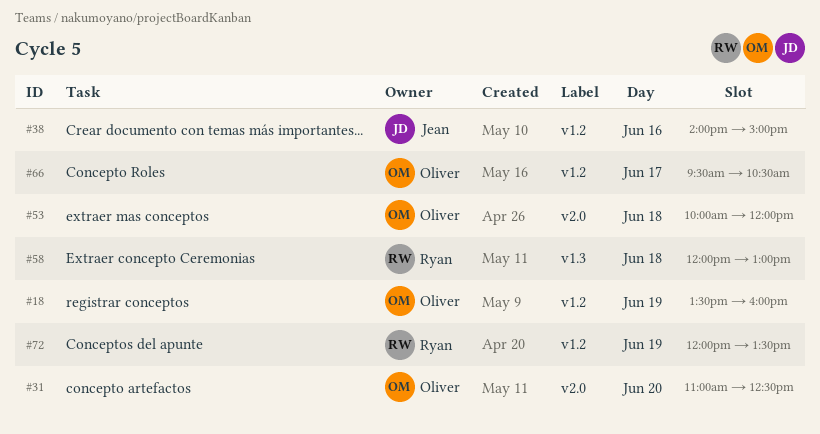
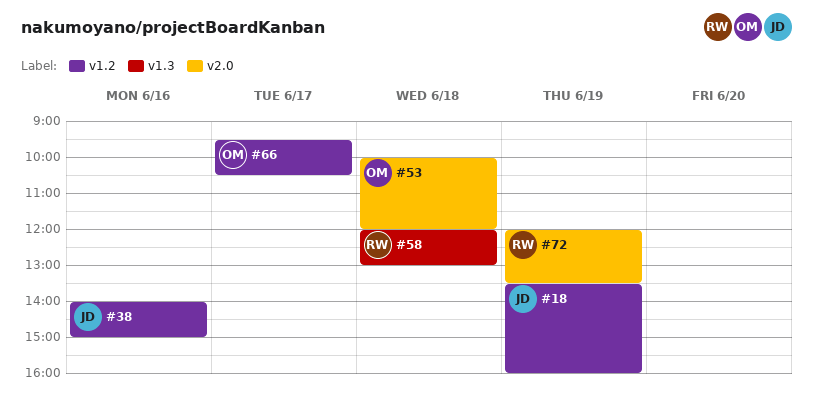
#18, owner: Oliver -> Jean
#31: present -> none
#72, label: v1.2 -> v2.0

